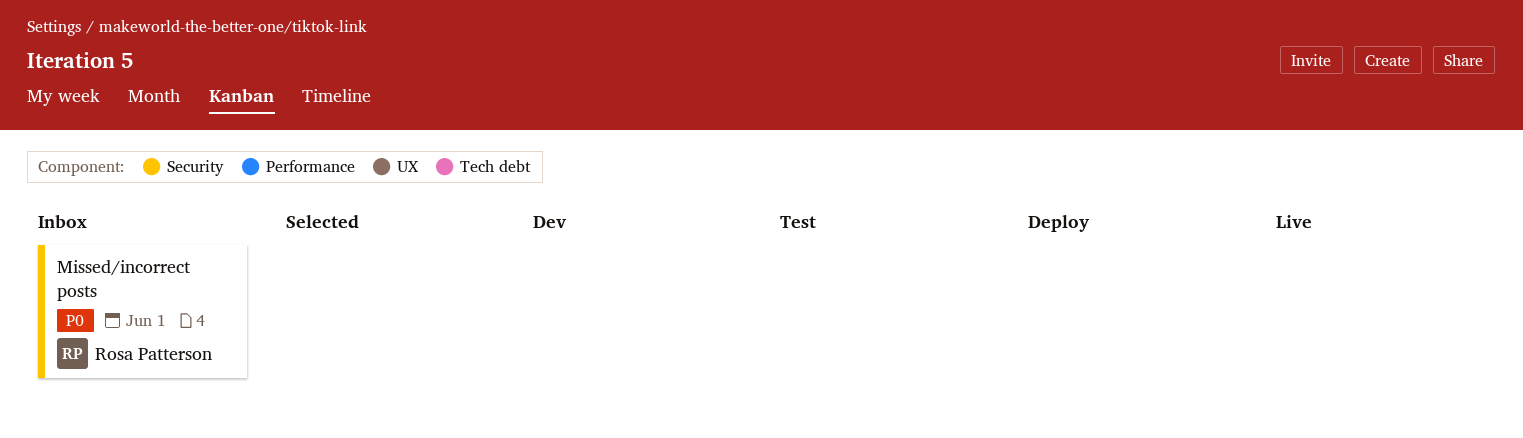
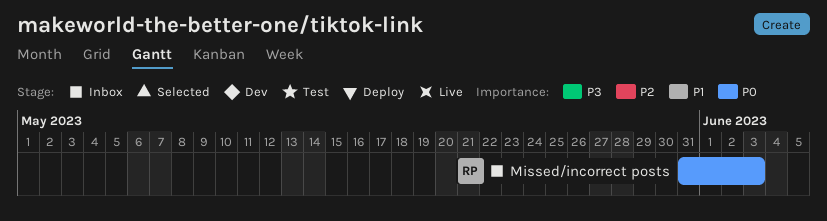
Missed/incorrect posts, due: Jun 1 -> Jun 3

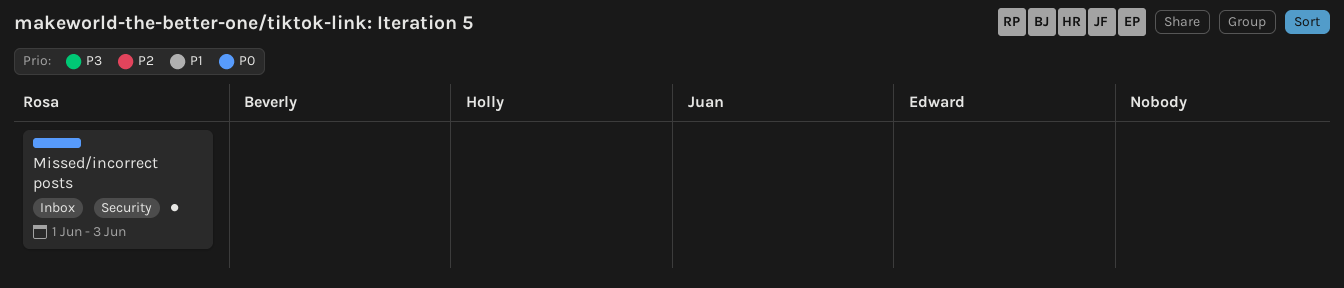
Missed/incorrect posts, start: May 31 -> Jun 1

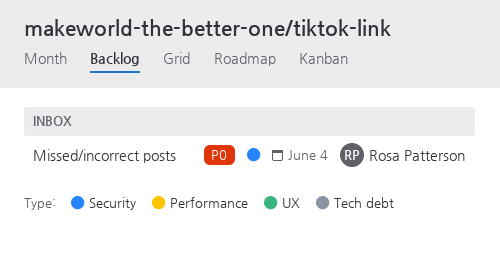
Missed/incorrect posts, due: Jun 3 -> Jun 4

